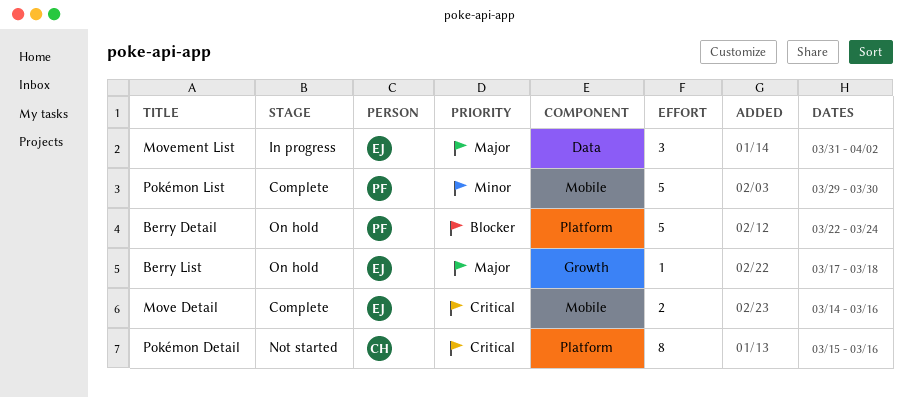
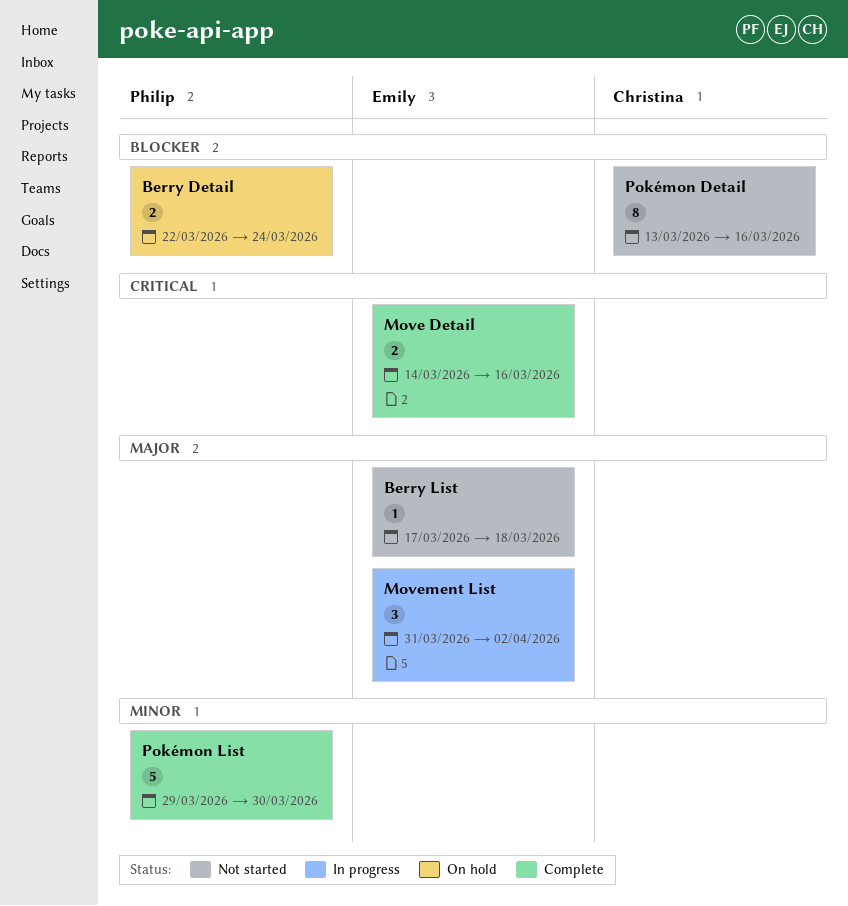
Berry Detail, estimate: 5 -> 2
Berry List, status: On hold -> Not started
Pokémon Detail, priority: Critical -> Blocker
Pokémon Detail, start: Mar 15 -> Mar 13

